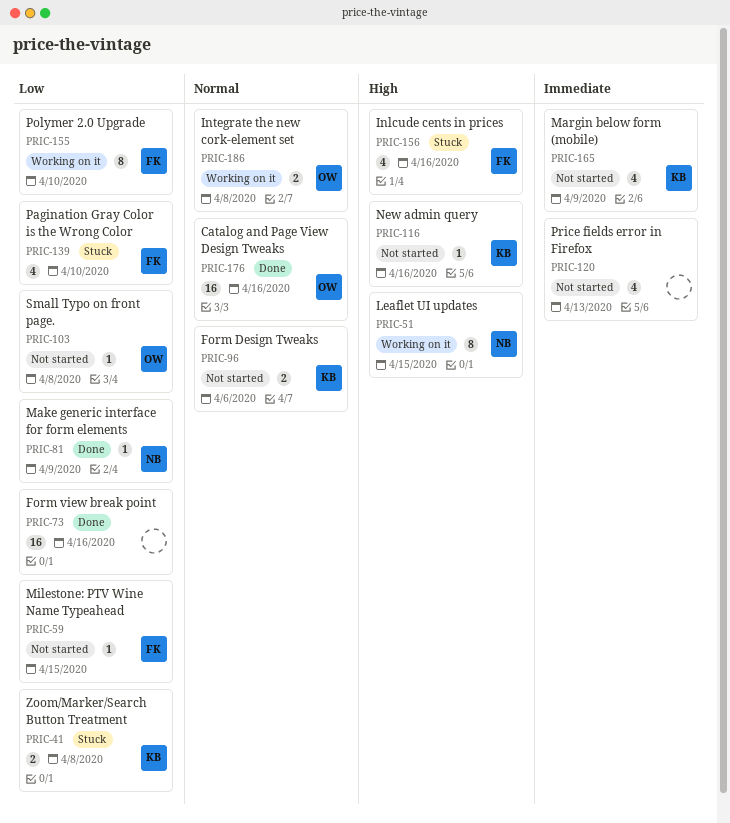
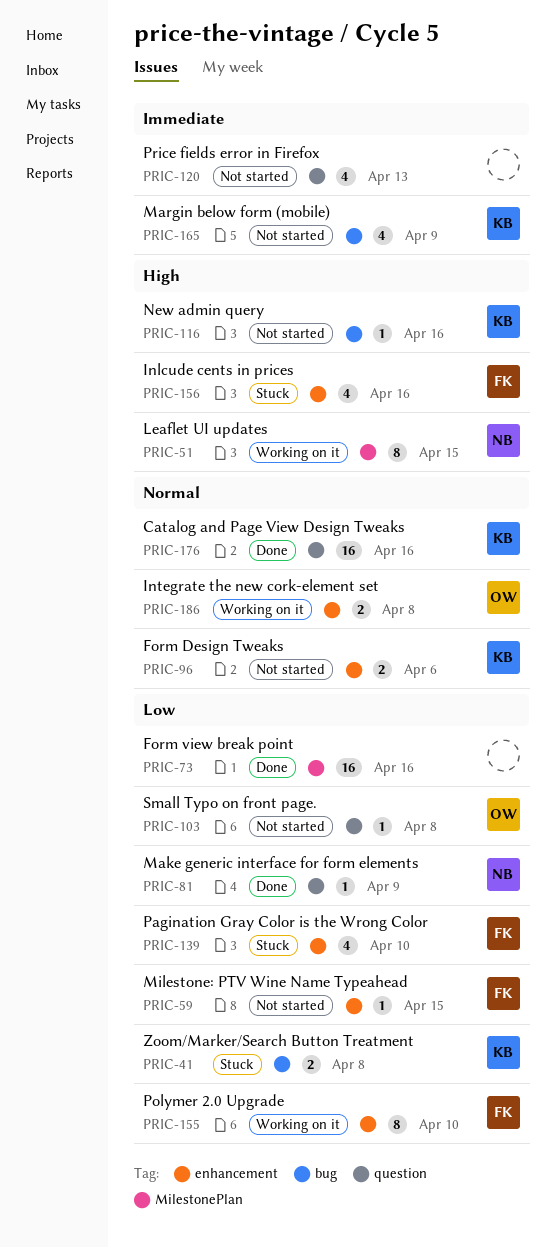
PRIC-176, owner: OW -> KB

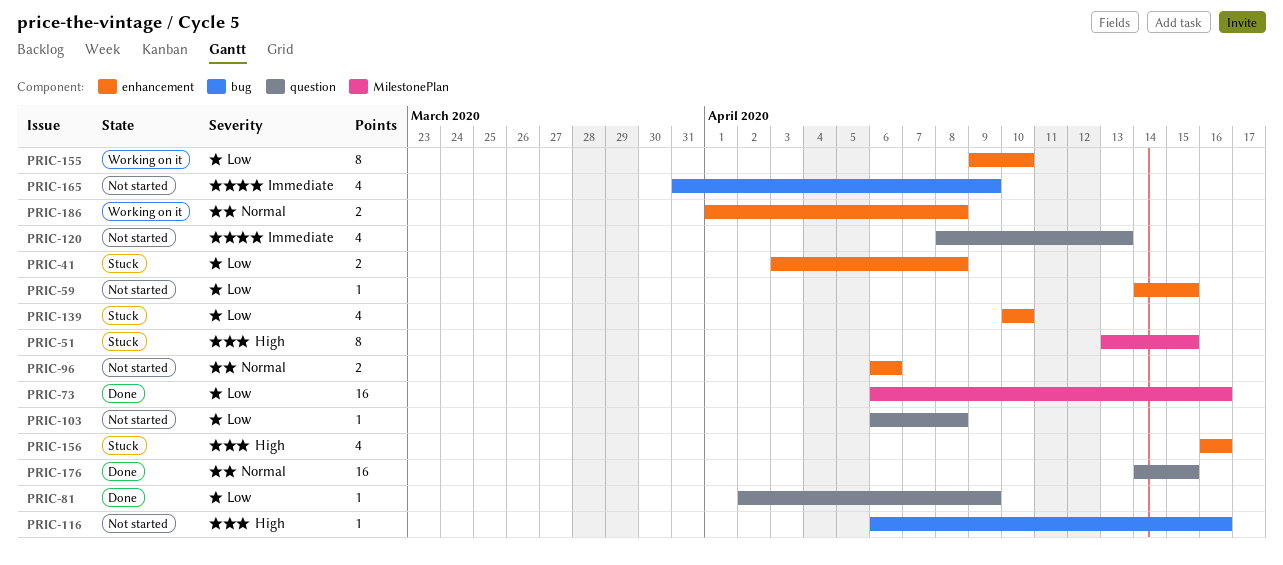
PRIC-41, label: bug -> enhancement
PRIC-51, status: Working on it -> Stuck
PRIC-176, due: Apr 16 -> Apr 15

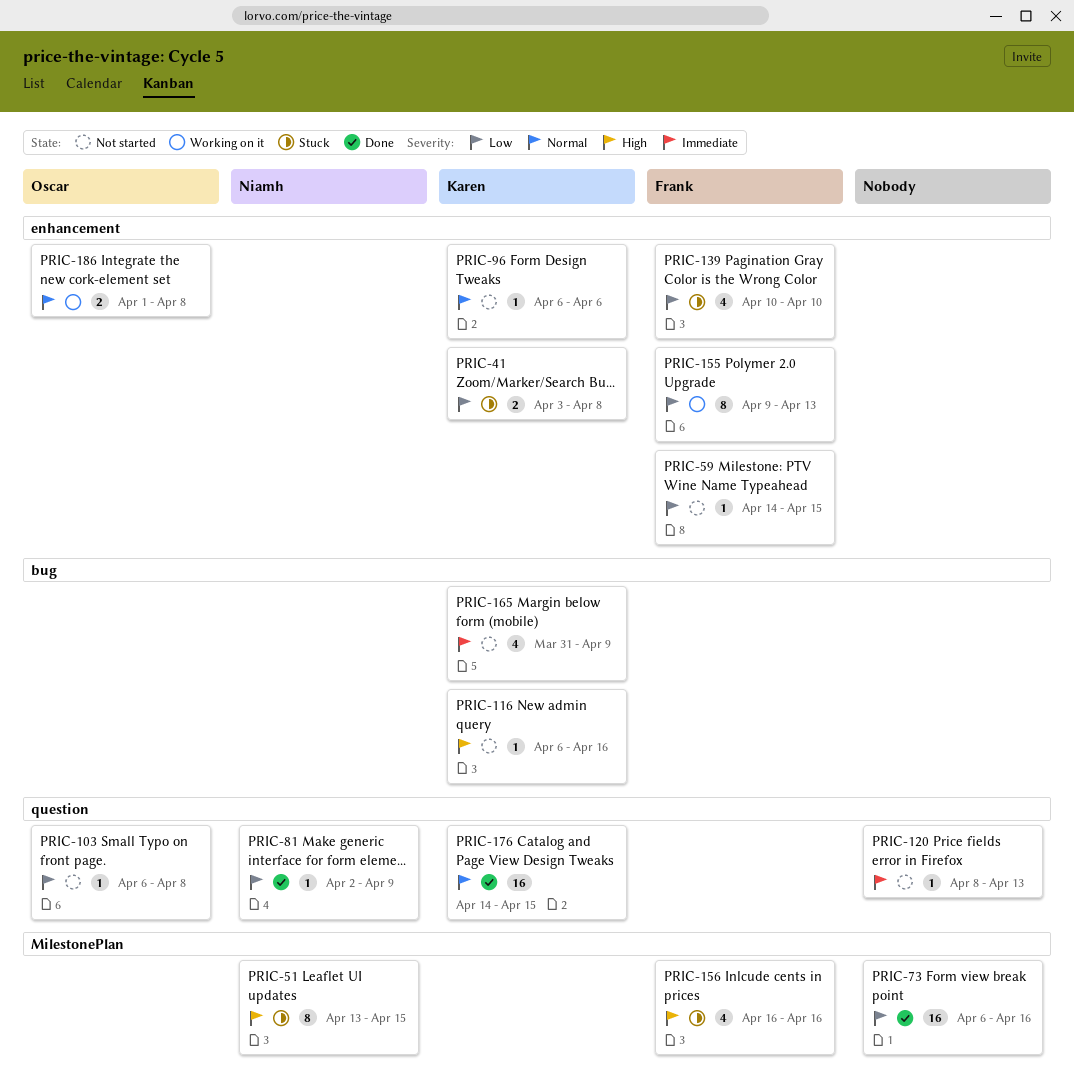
PRIC-96, estimate: 2 -> 1
PRIC-120, estimate: 4 -> 1
PRIC-155, due: Apr 10 -> Apr 13
PRIC-156, label: enhancement -> MilestonePlan

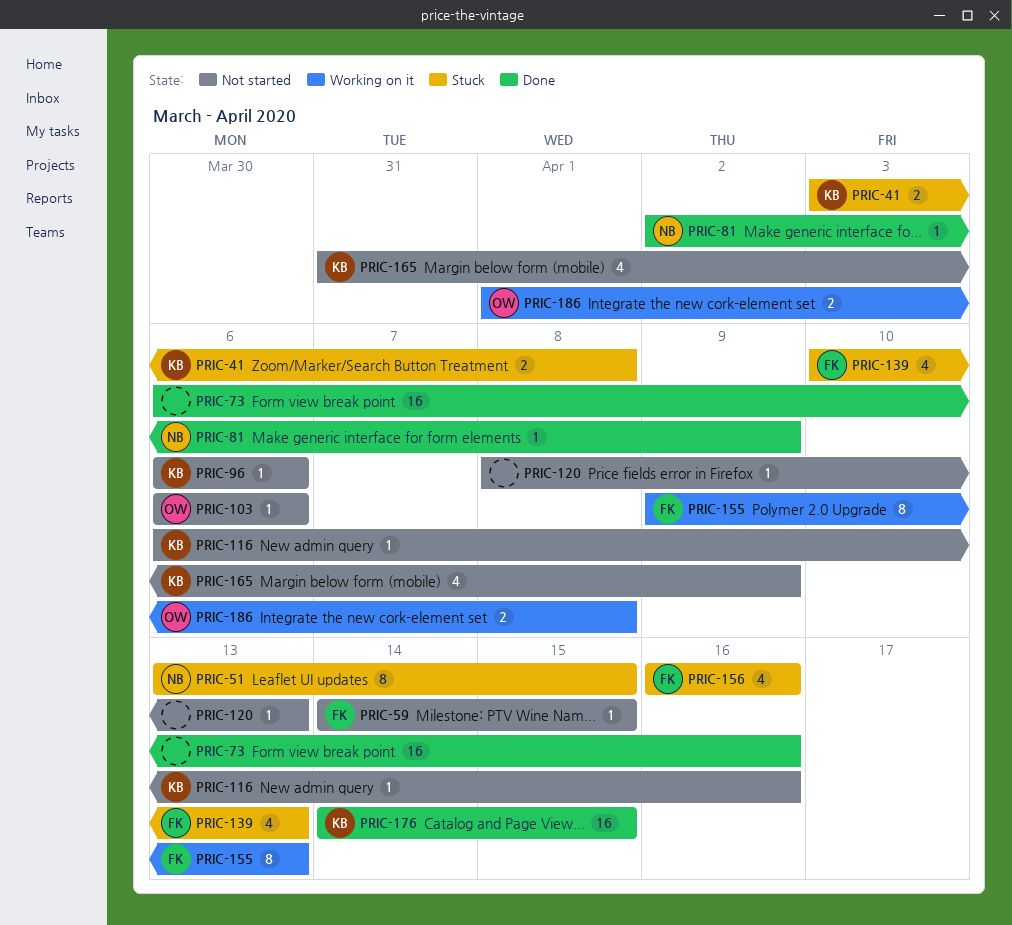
PRIC-103, due: Apr 8 -> Apr 6
PRIC-139, due: Apr 10 -> Apr 13

